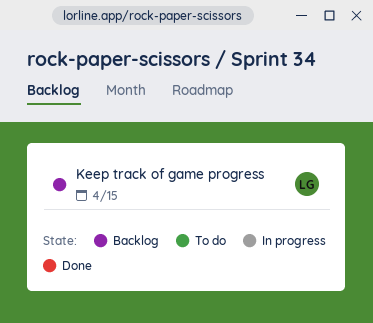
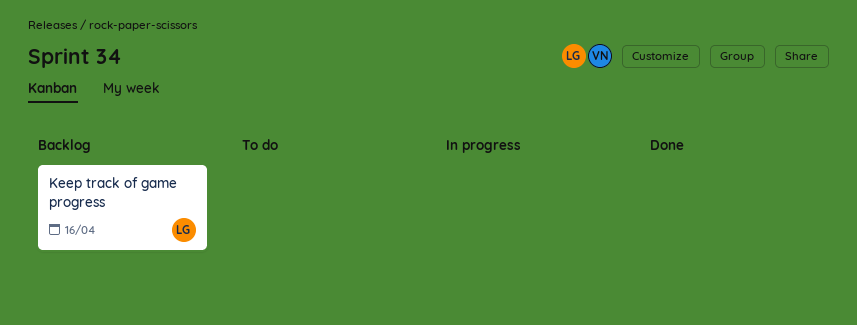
Keep track of game progress, due: Apr 15 -> Apr 16

